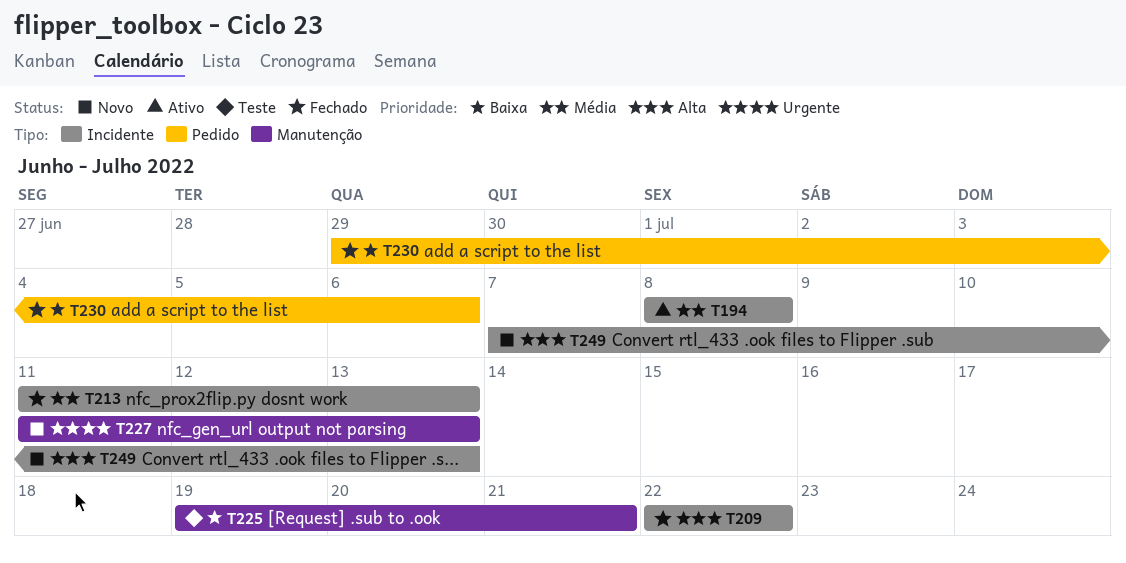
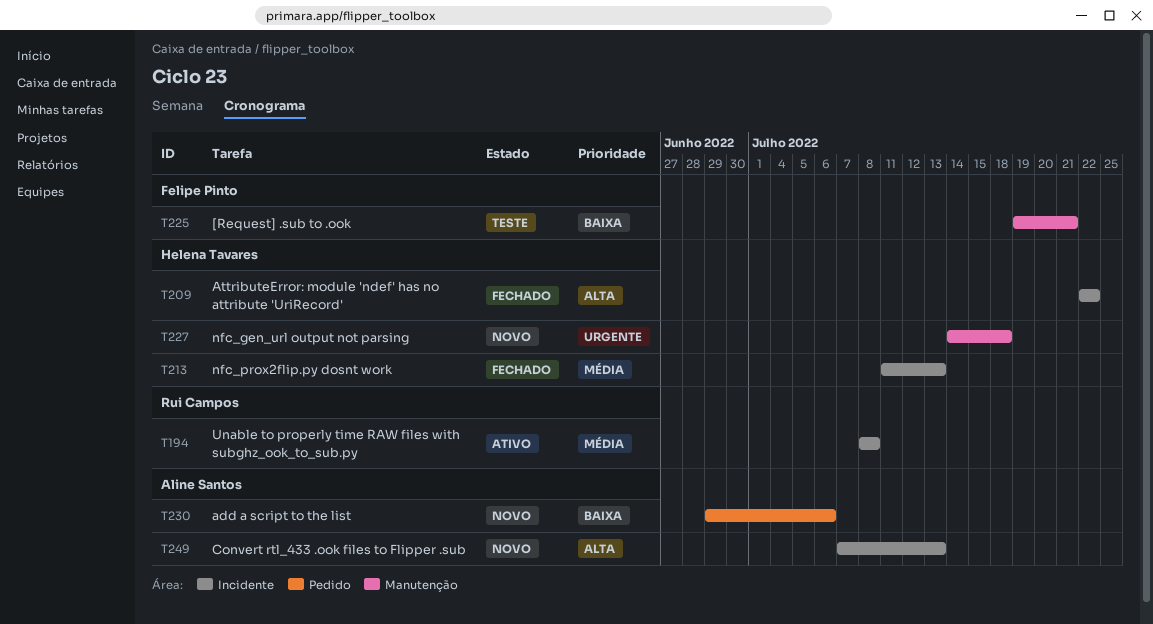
T227, start: Jul 11 -> Jul 14
T227, due: Jul 13 -> Jul 18
T230, status: Fechado -> Novo

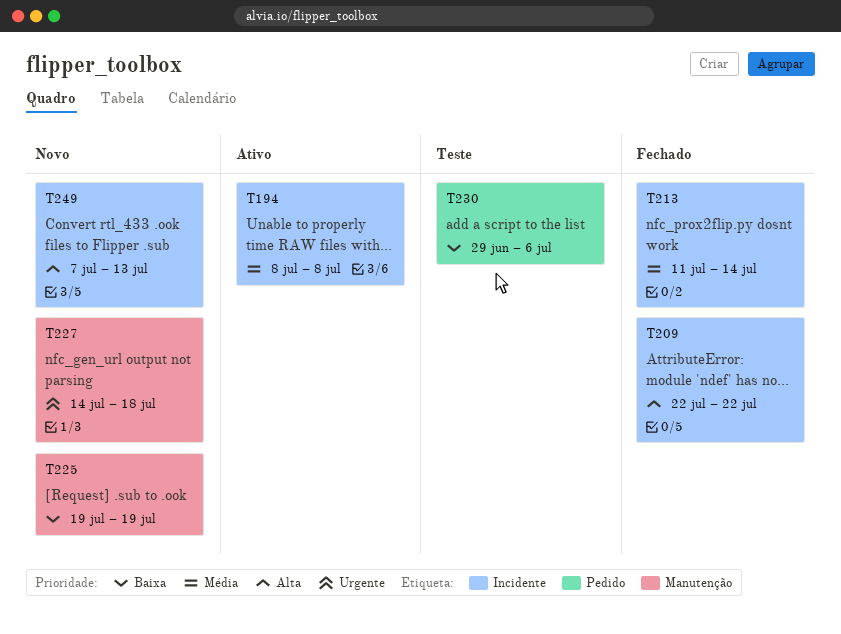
T213, due: Jul 13 -> Jul 14
T225, status: Teste -> Novo
T225, due: Jul 21 -> Jul 19
T230, status: Novo -> Teste

